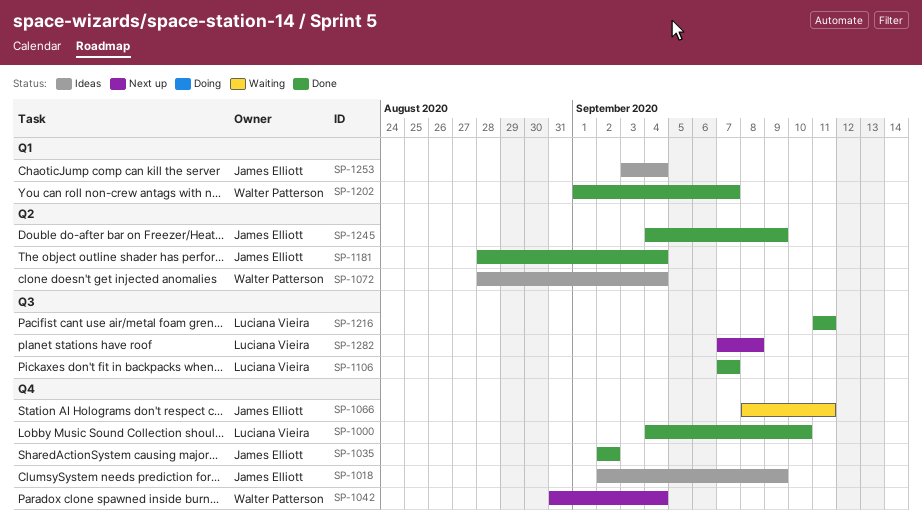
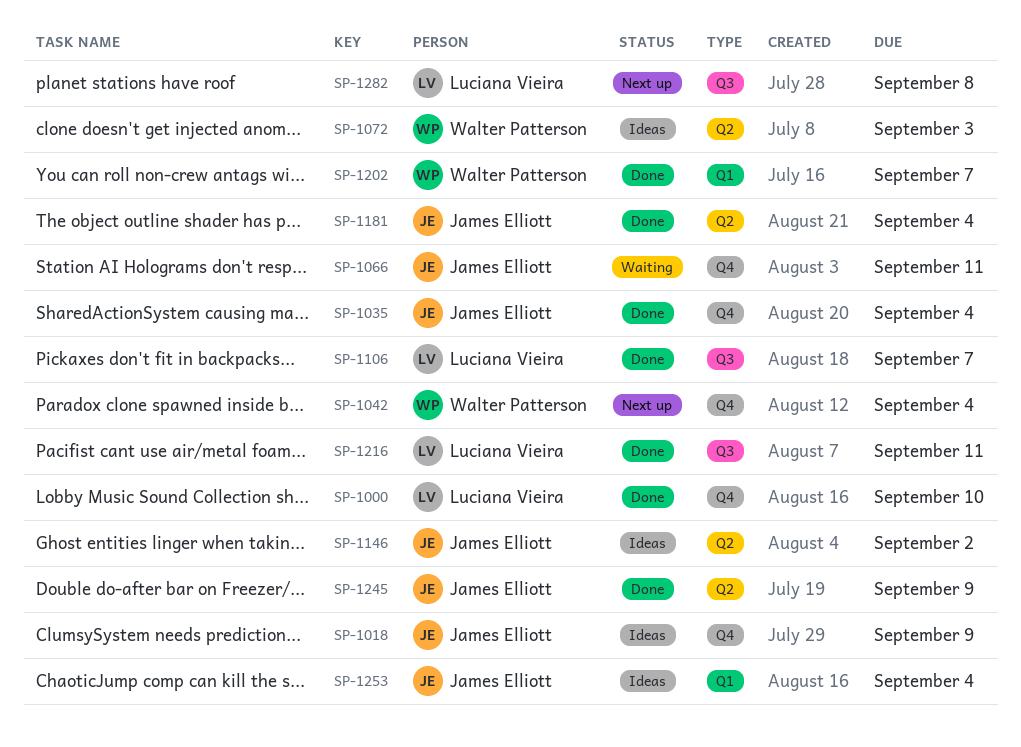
SP-1035, due: Sep 2 -> Sep 4
SP-1072, due: Sep 4 -> Sep 3
SP-1146: none -> present

